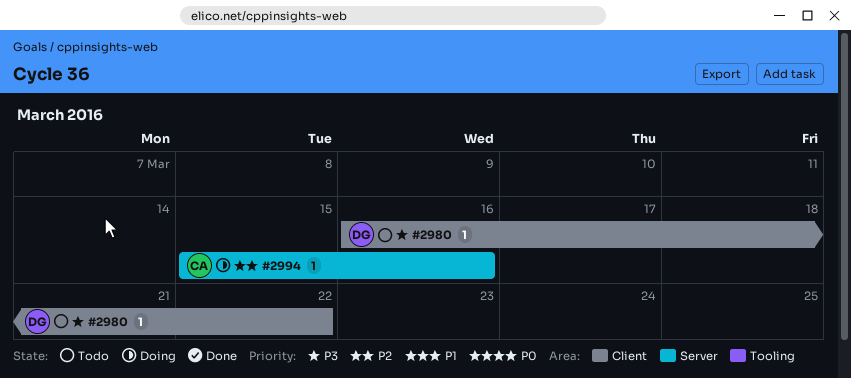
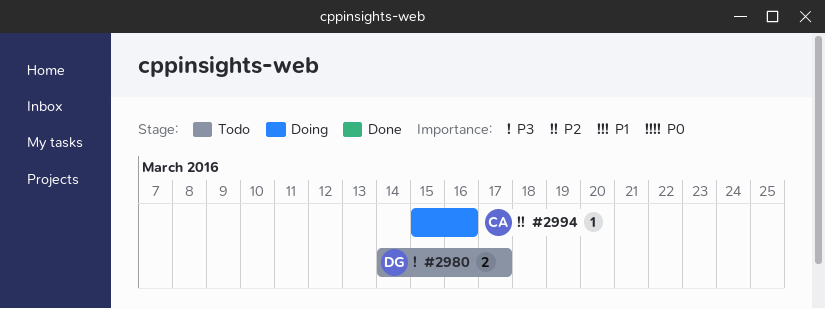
#2980, estimate: 1 -> 2
#2980, start: Mar 16 -> Mar 14
#2980, due: Mar 22 -> Mar 17

